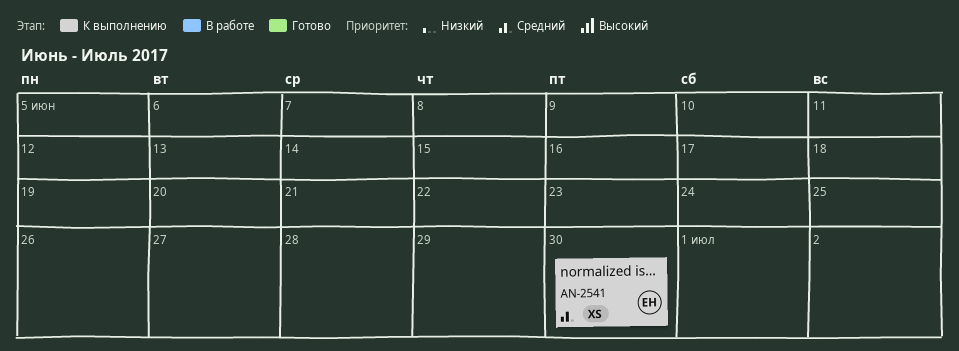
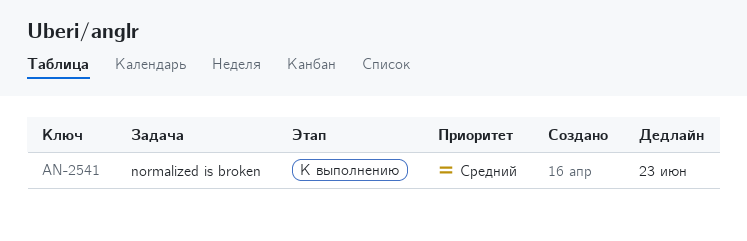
AN-2541, due: Jun 30 -> Jun 23

